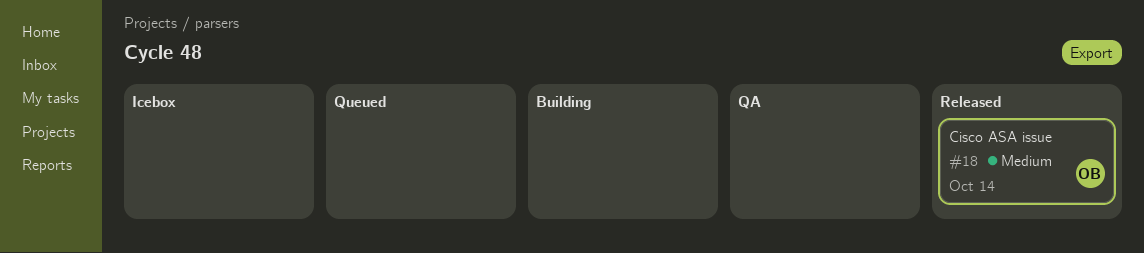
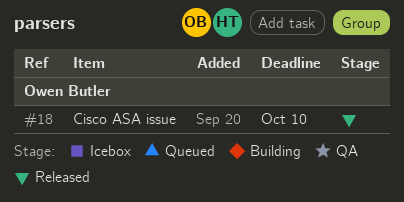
#18, due: Oct 14 -> Oct 10

